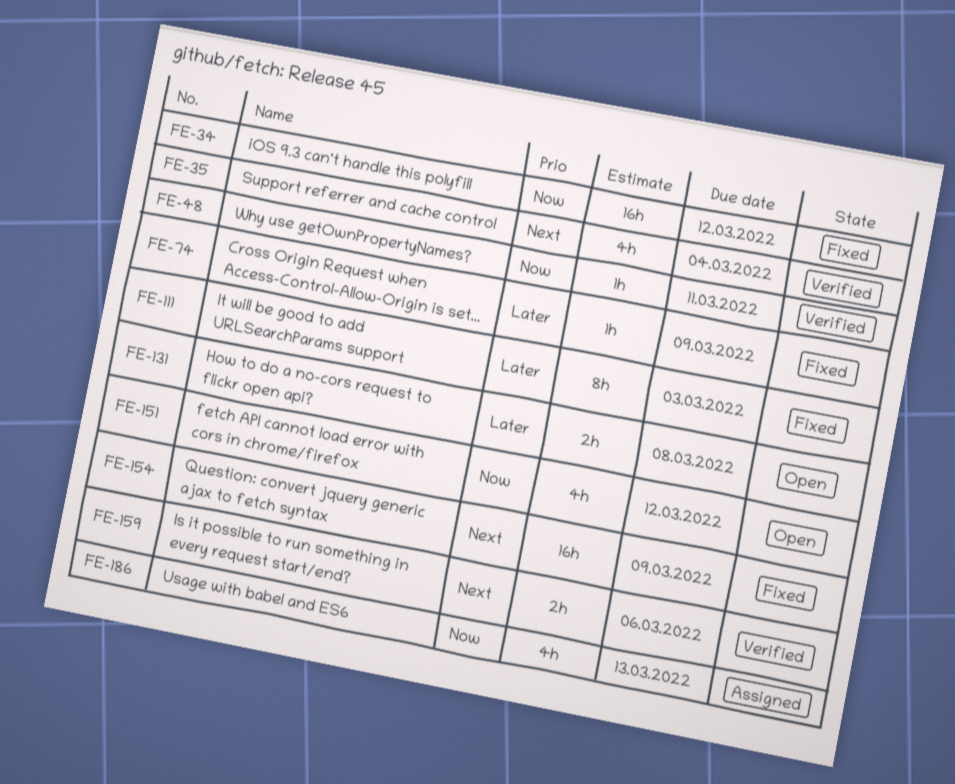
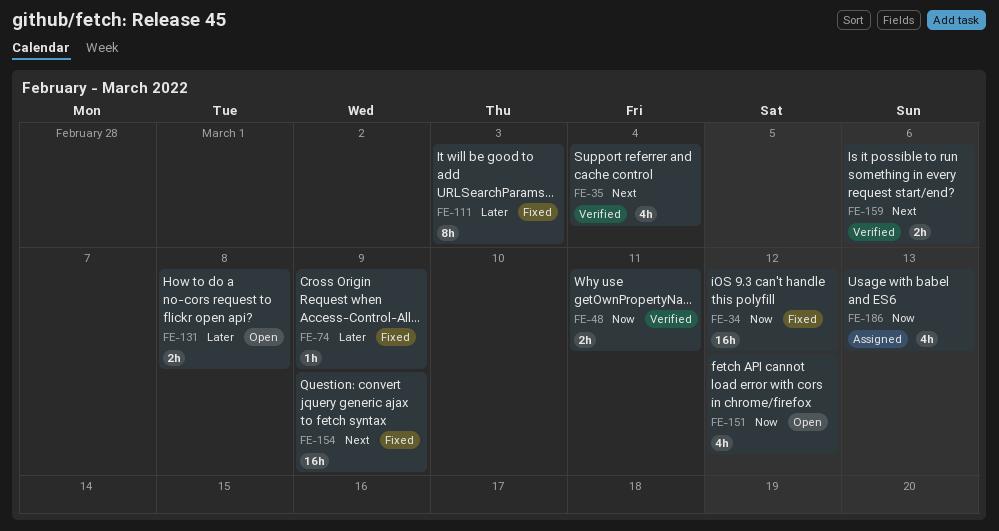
FE-48, estimate: 1h -> 2h

